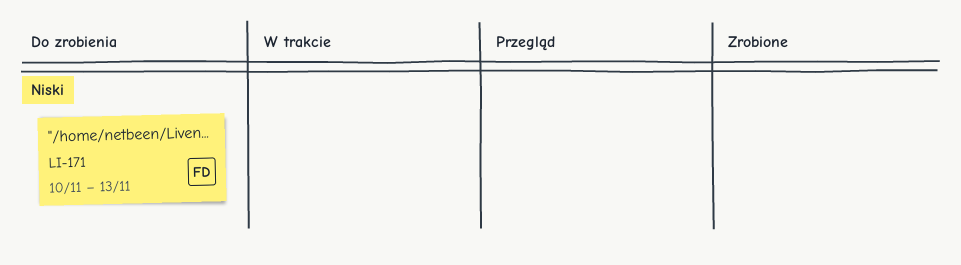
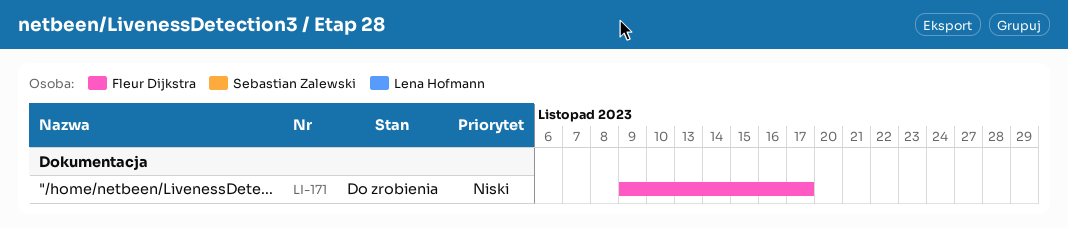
LI-171, start: Nov 10 -> Nov 9
LI-171, due: Nov 13 -> Nov 17

